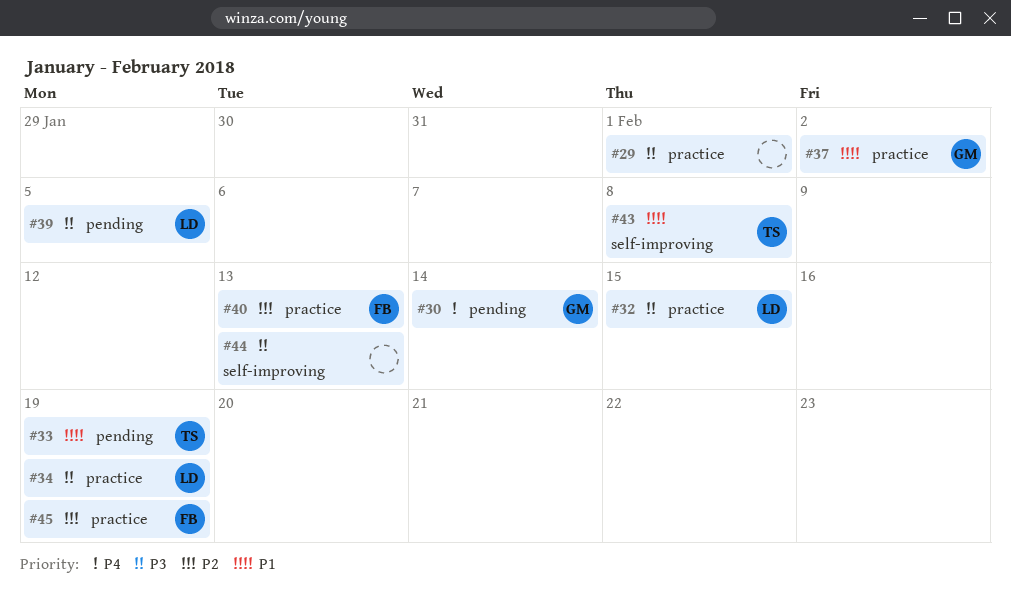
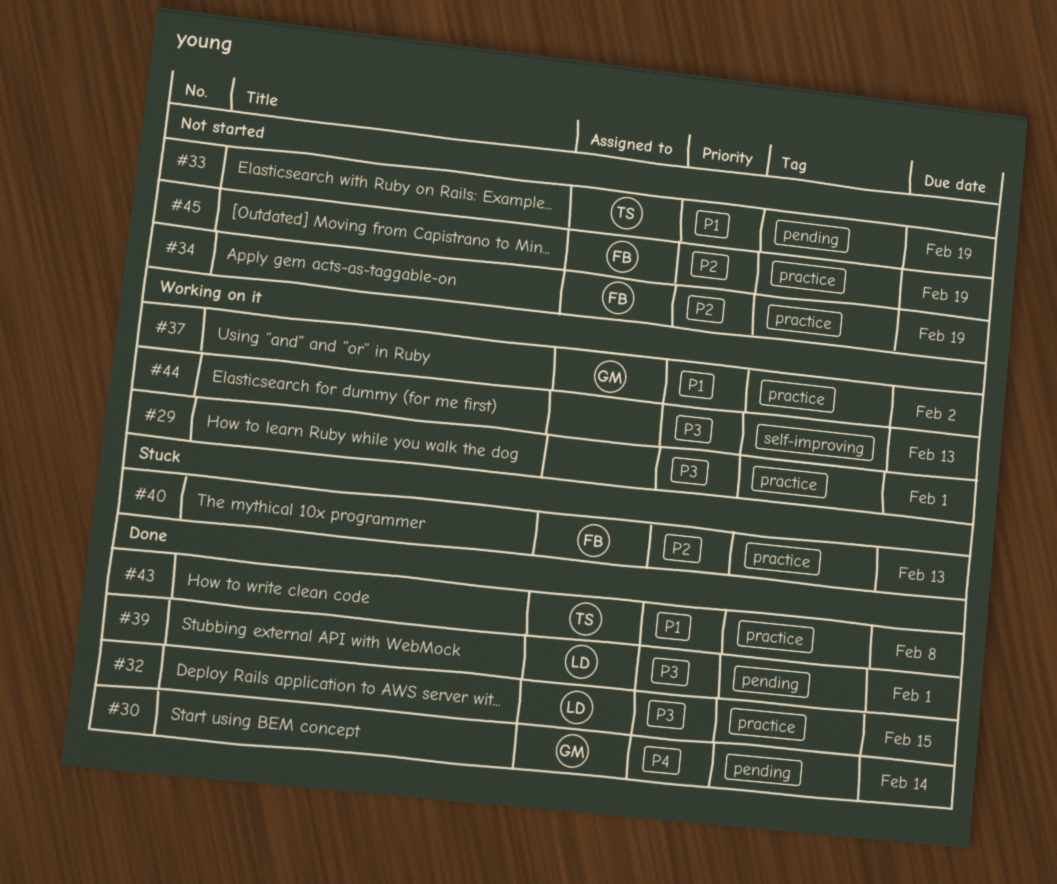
#34, owner: LD -> FB
#34, priority: P3 -> P2
#39, due: Feb 5 -> Feb 1
#43, label: self-improving -> practice

